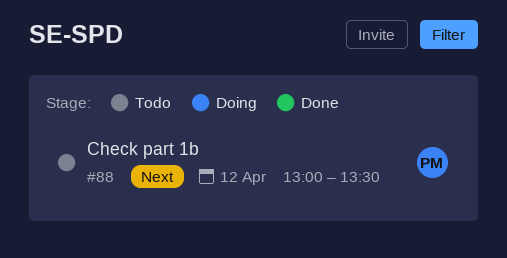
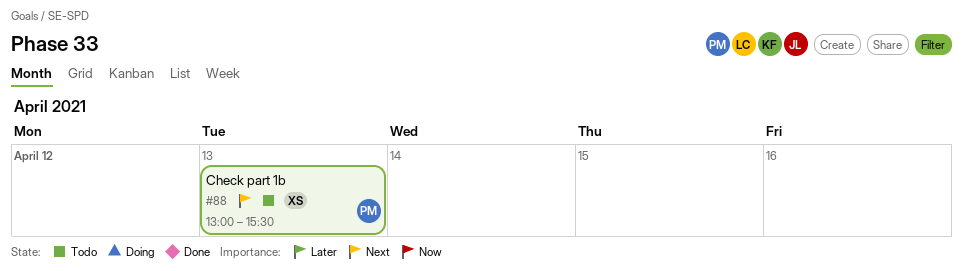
#88, day: Apr 12 -> Apr 13
#88, ends: 13:30 -> 15:30

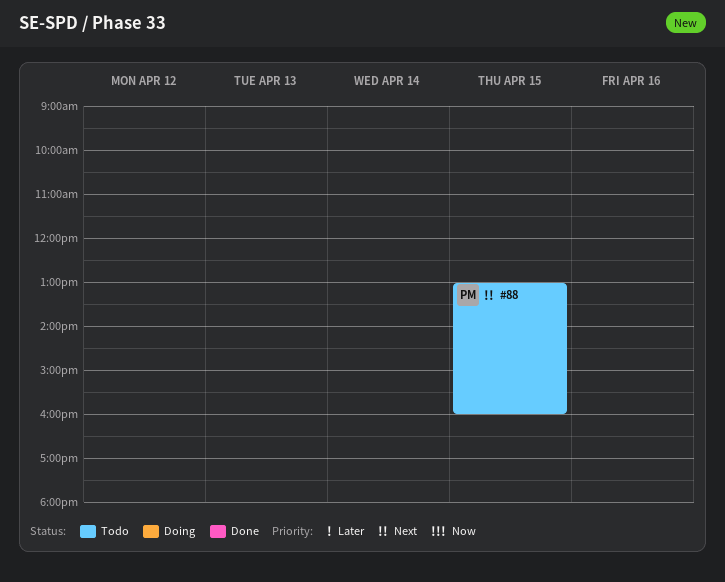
#88, day: Apr 13 -> Apr 15
#88, ends: 15:30 -> 16:00

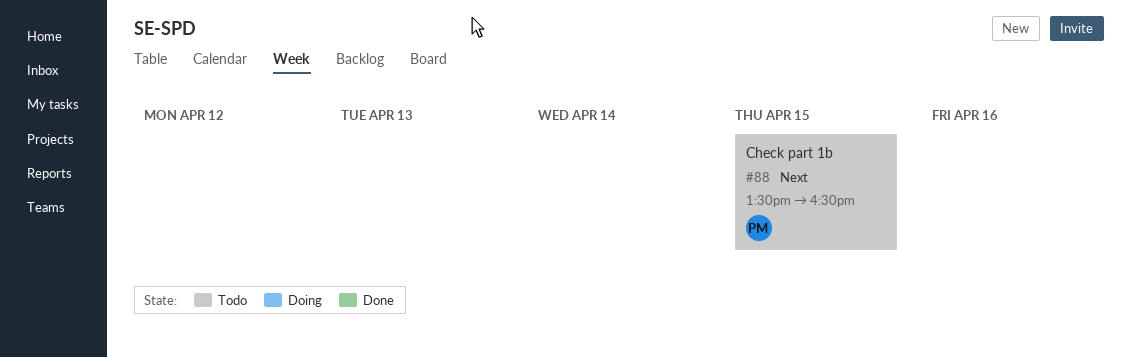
#88, begins: 13:00 -> 13:30
#88, ends: 16:00 -> 16:30

